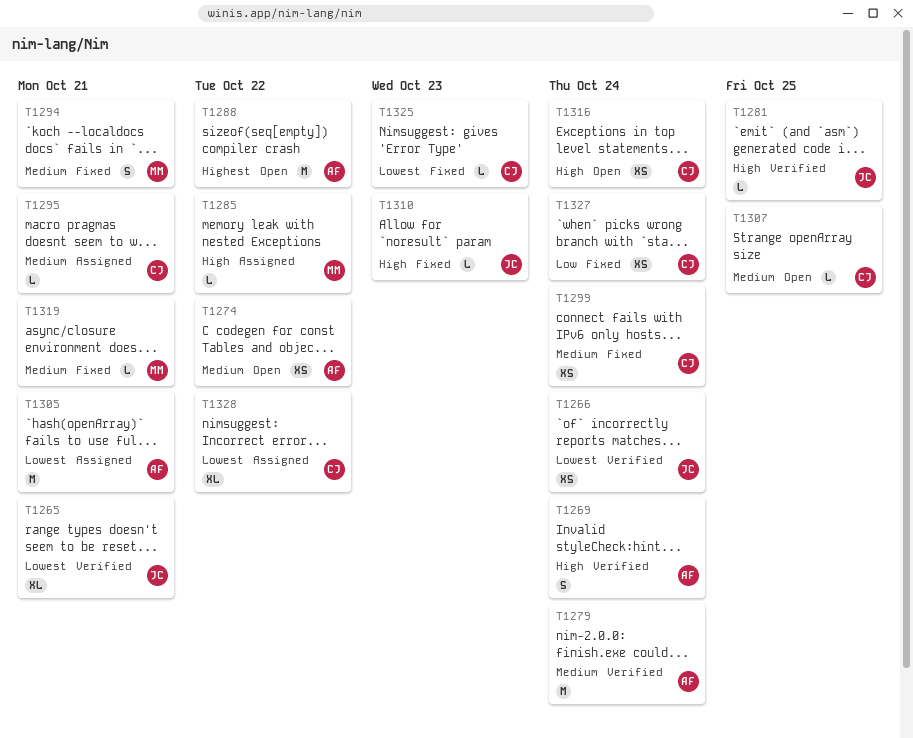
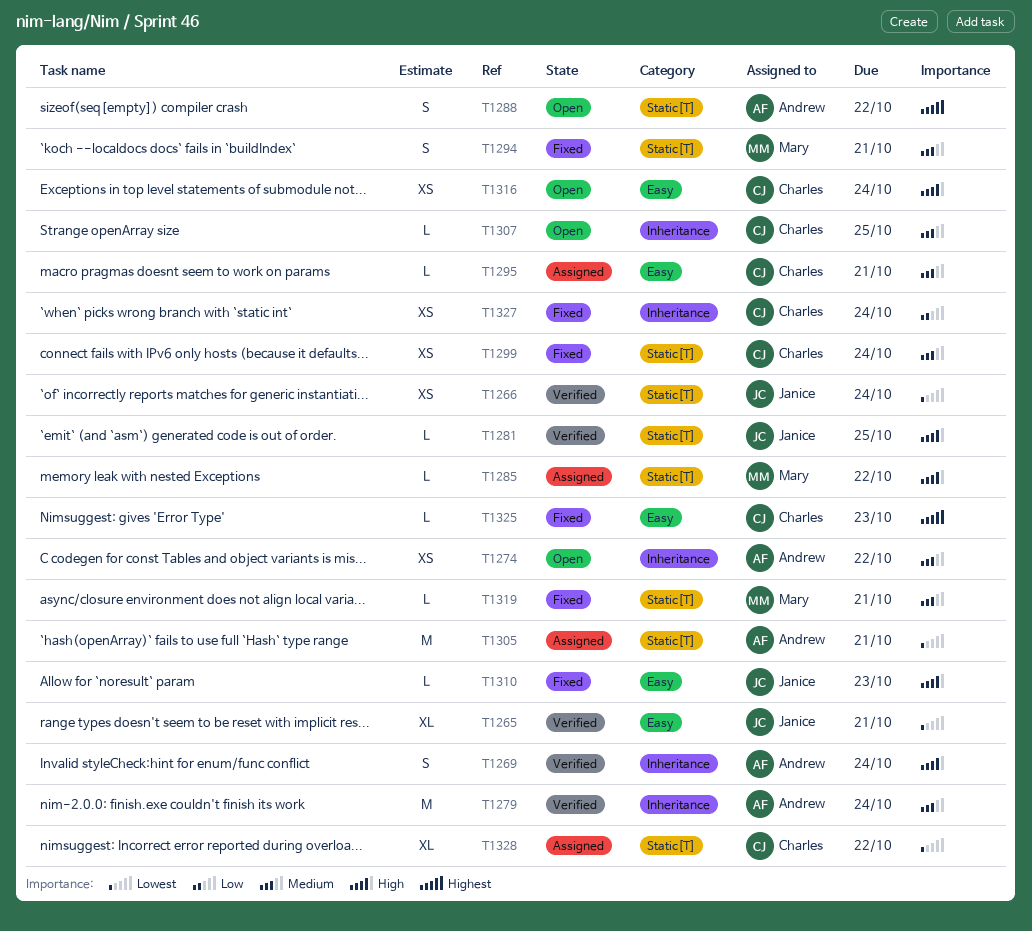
T1288, estimate: M -> S
T1325, priority: Lowest -> Highest

